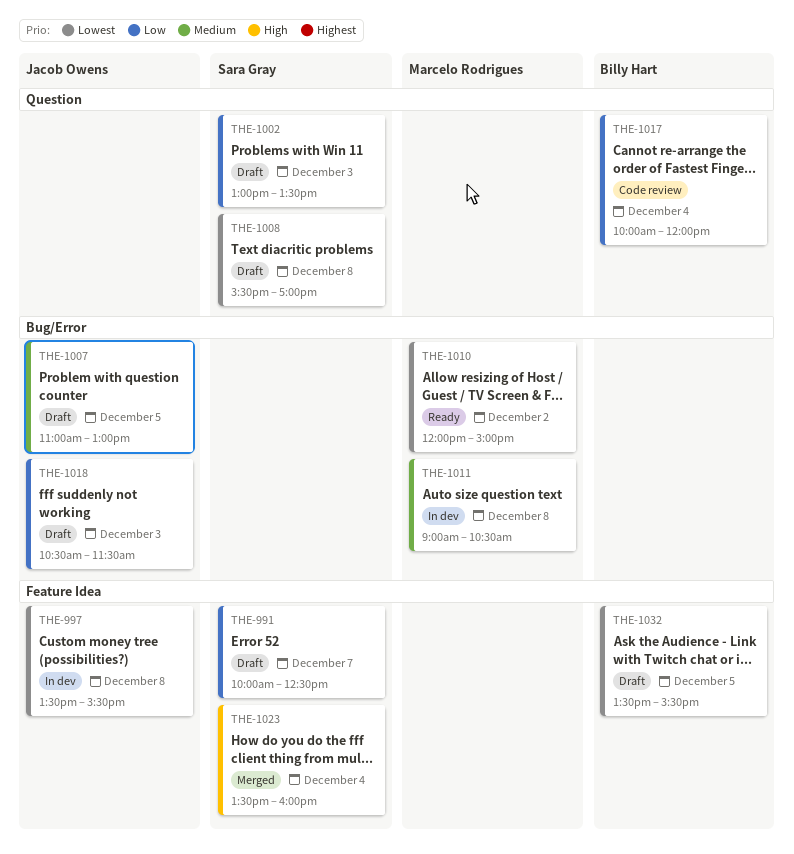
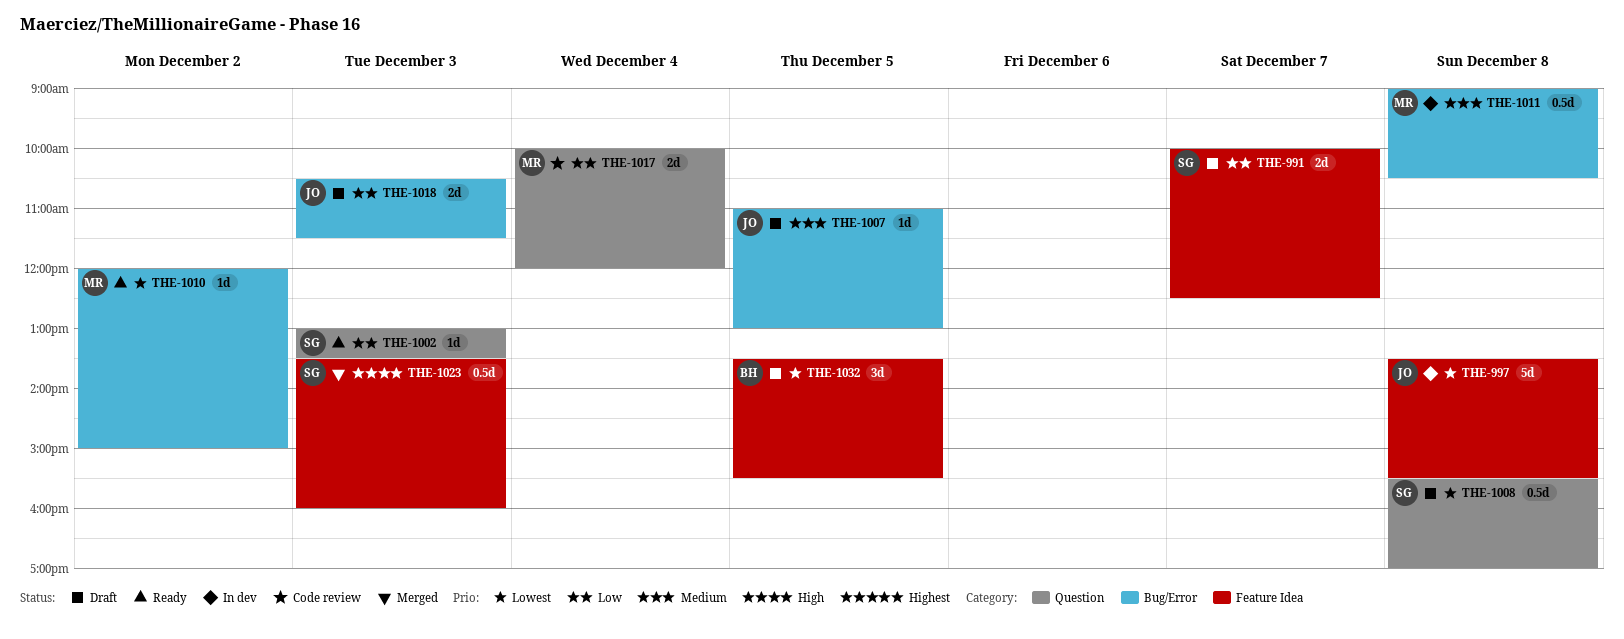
THE-1002, status: Draft -> Ready
THE-1017, owner: Billy Hart -> Marcelo Rodrigues
THE-1023, day: Dec 4 -> Dec 3

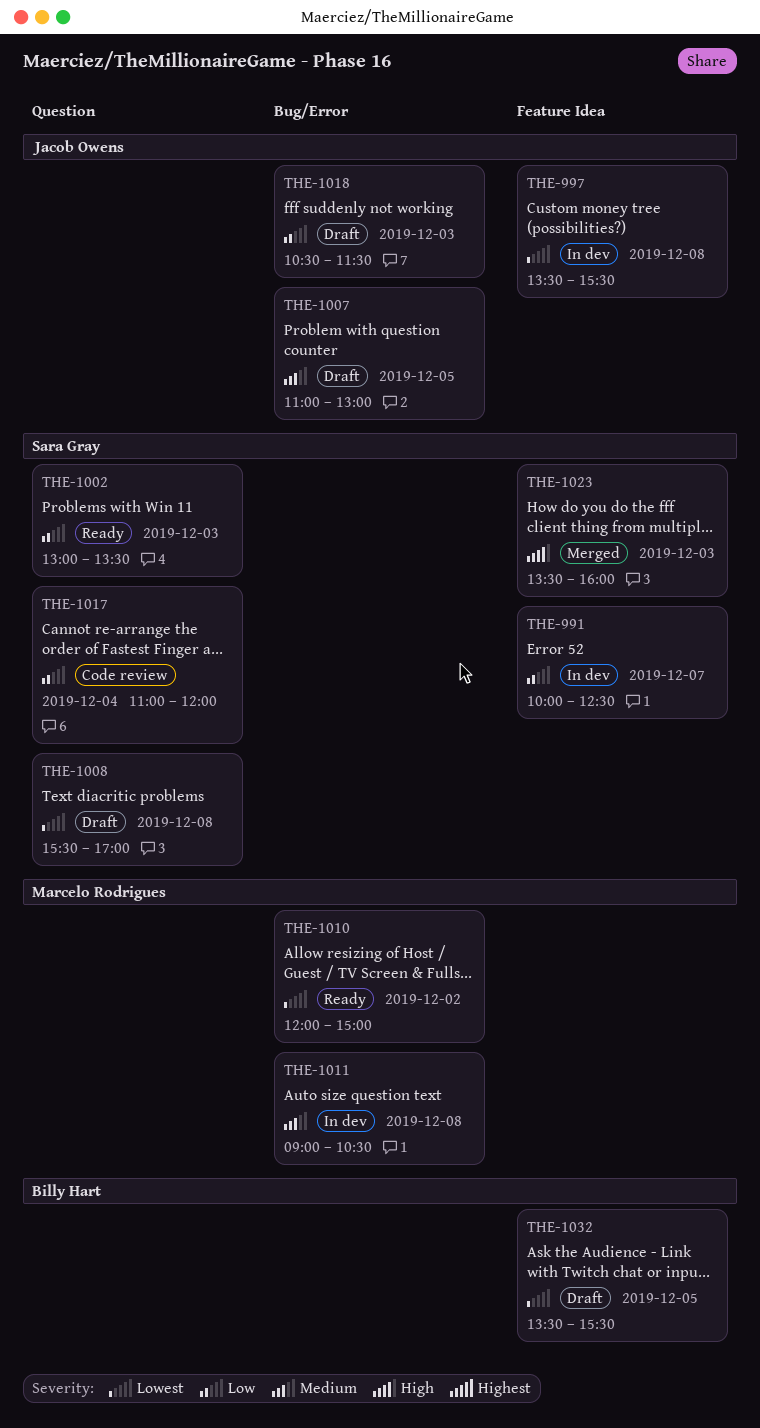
THE-991, status: Draft -> In dev
THE-1017, owner: Marcelo Rodrigues -> Sara Gray
THE-1017, begins: 10:00 -> 11:00

